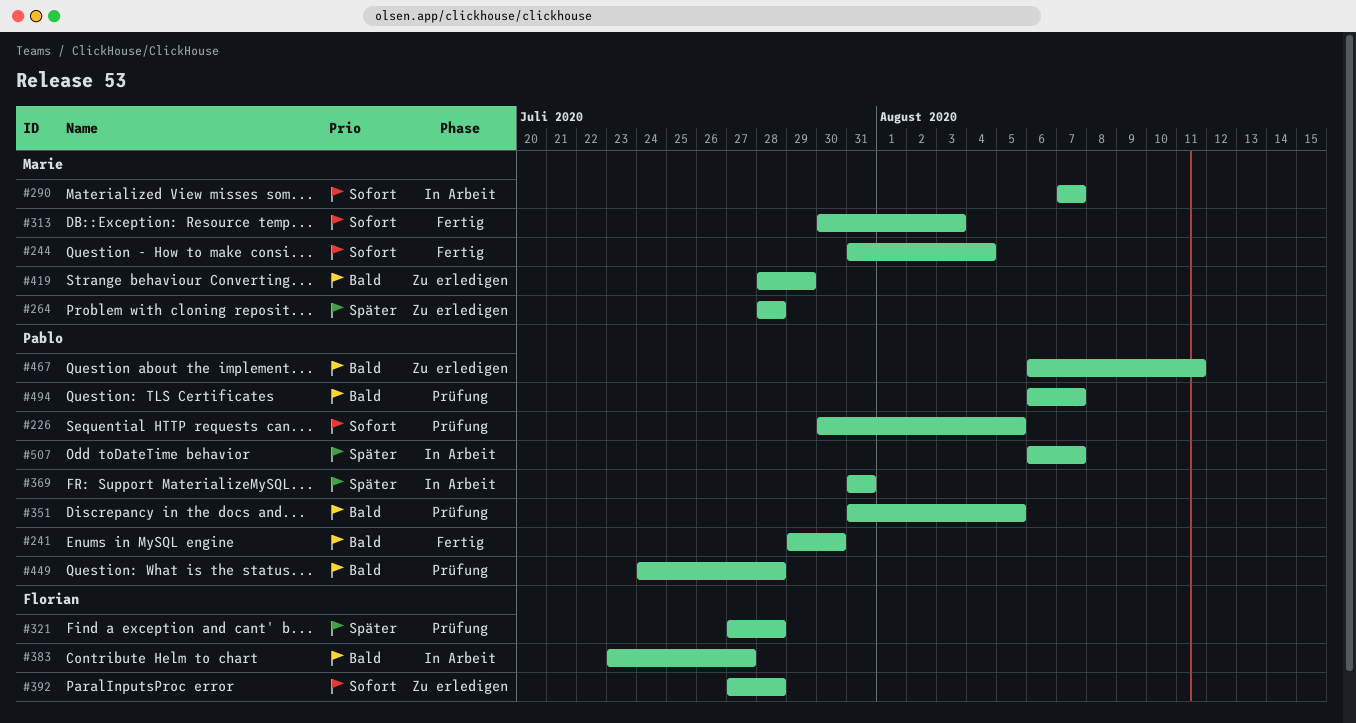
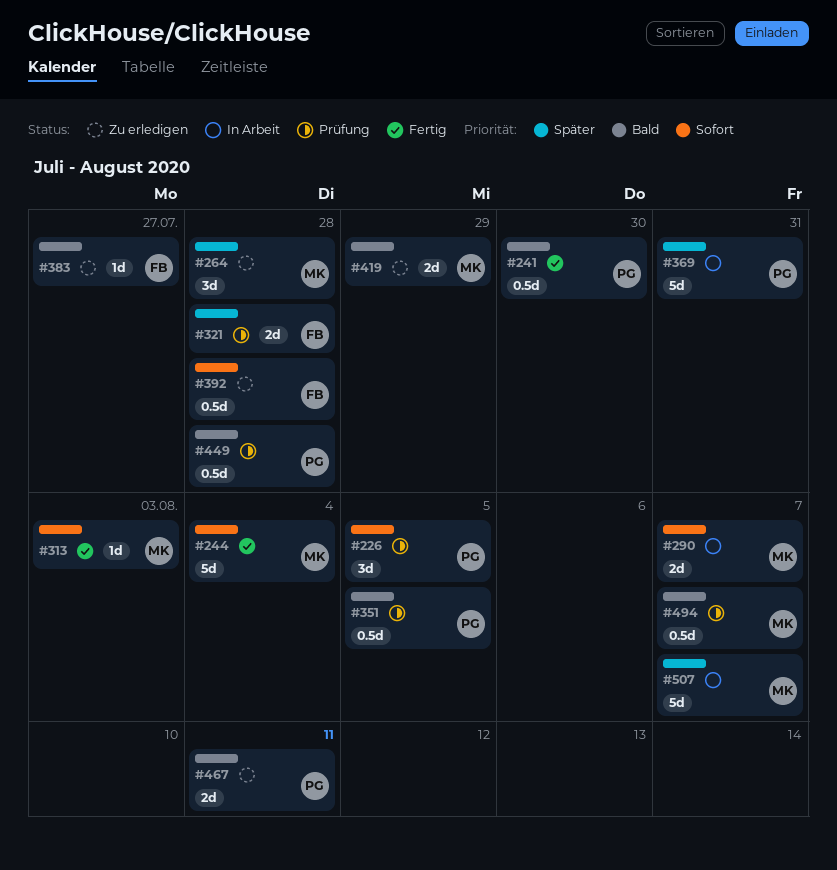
#383, status: In Arbeit -> Zu erledigen
#494, owner: Pablo -> Marie
#507, owner: Pablo -> Marie

